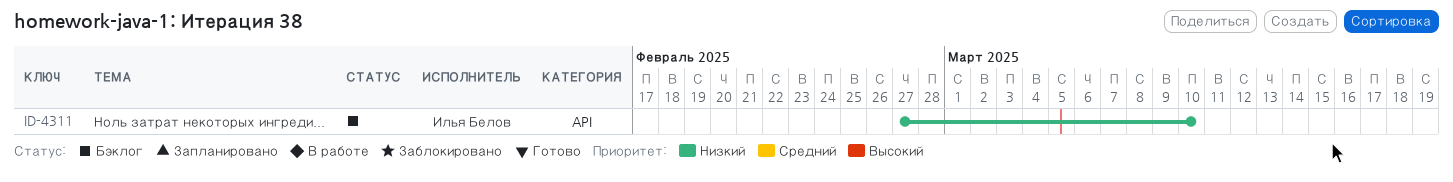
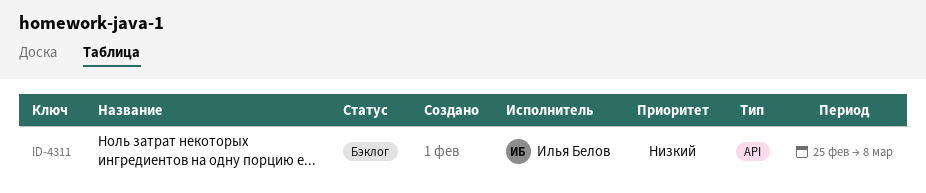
ID-4311, start: Feb 27 -> Feb 25
ID-4311, due: Mar 10 -> Mar 8

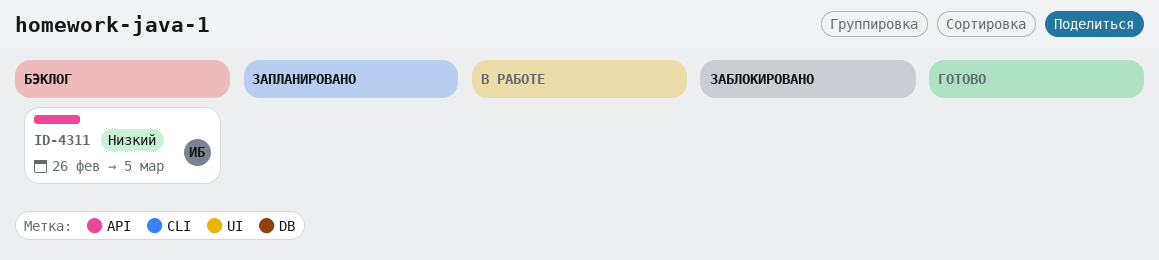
ID-4311, start: Feb 25 -> Feb 26
ID-4311, due: Mar 8 -> Mar 5

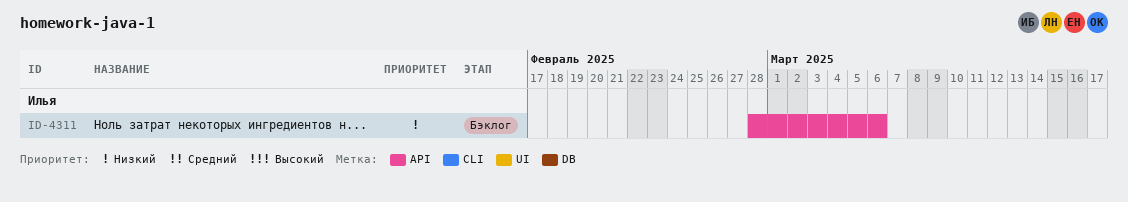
ID-4311, start: Feb 26 -> Feb 28
ID-4311, due: Mar 5 -> Mar 6

